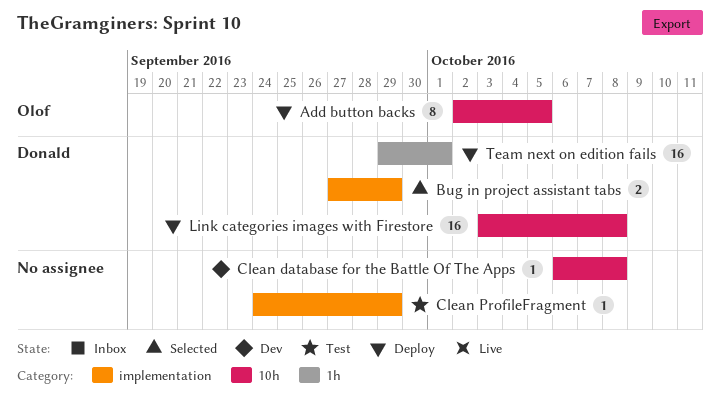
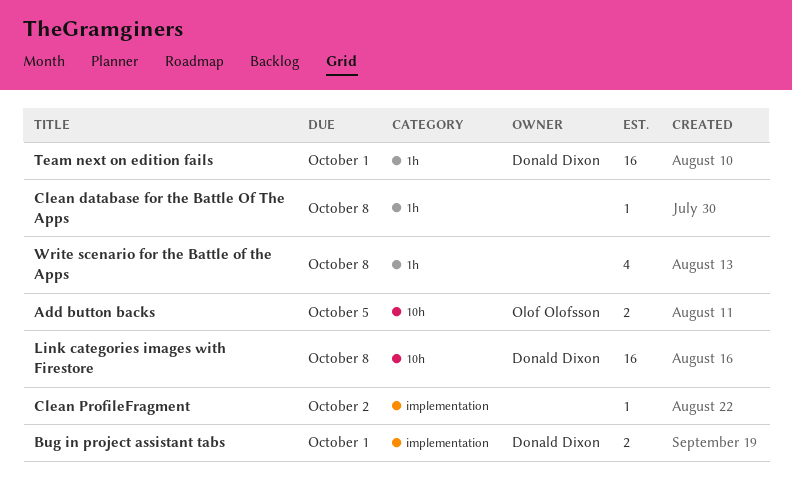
Add button backs, estimate: 8 -> 2
Bug in project assistant tabs, due: Sep 29 -> Oct 1
Clean database for the Battle Of The Apps, label: 10h -> 1h
Clean ProfileFragment, due: Sep 29 -> Oct 2
Write scenario for the Battle of the Apps: none -> present

